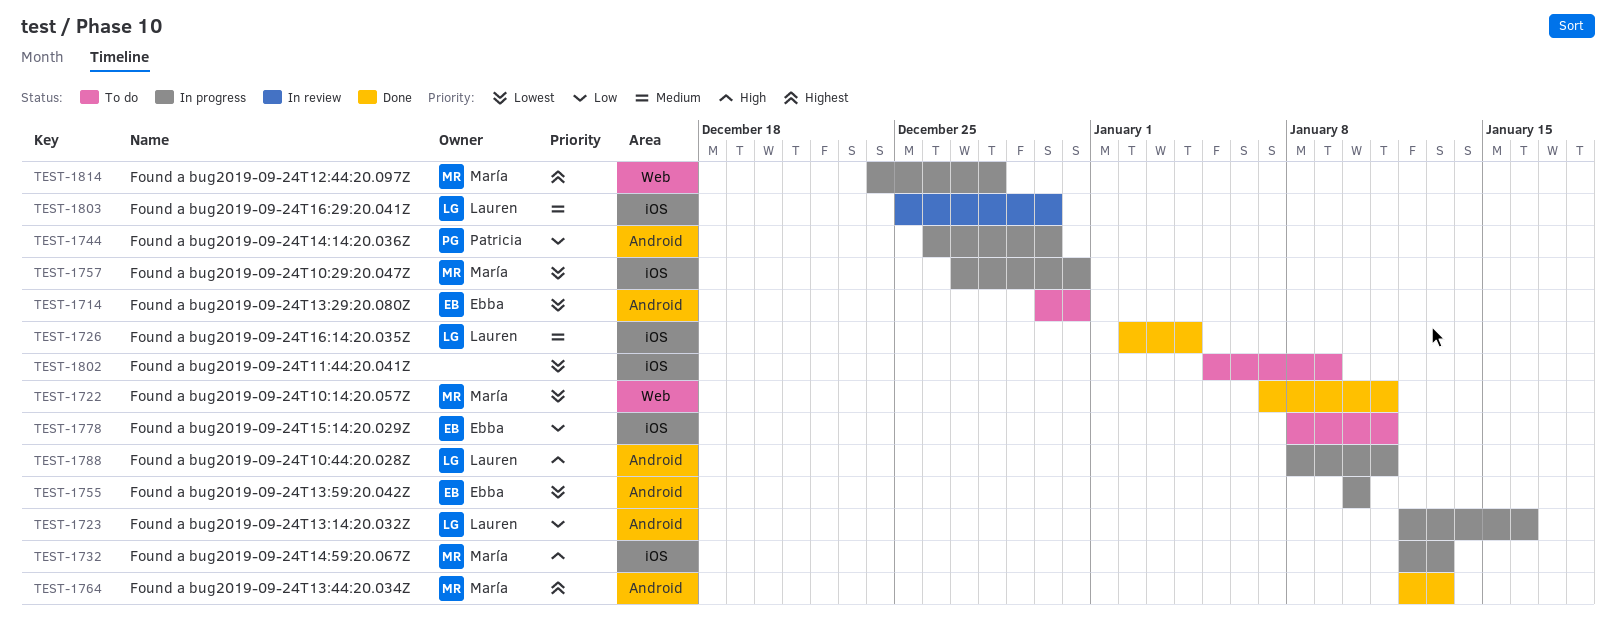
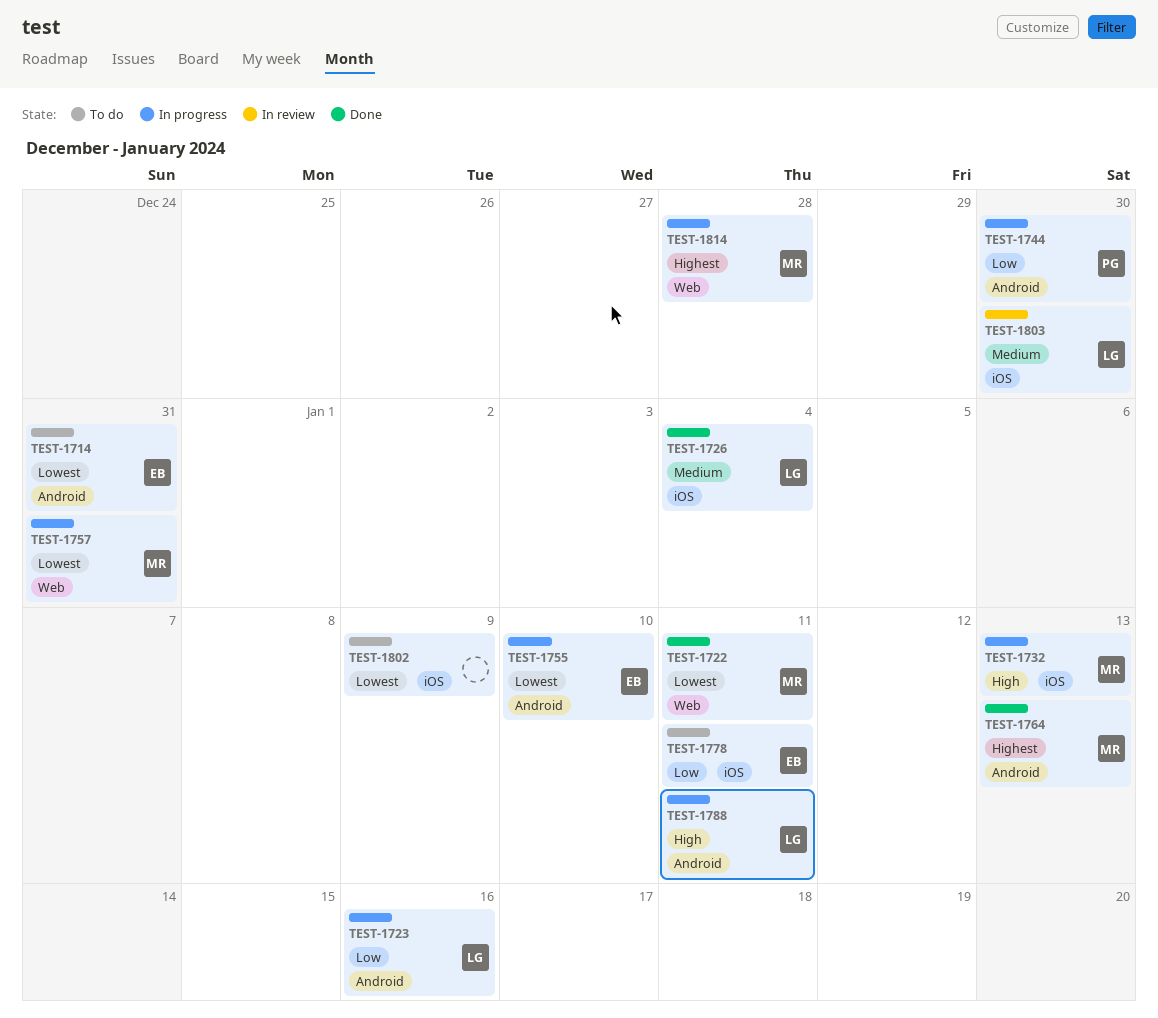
TEST-1757, label: iOS -> Web

